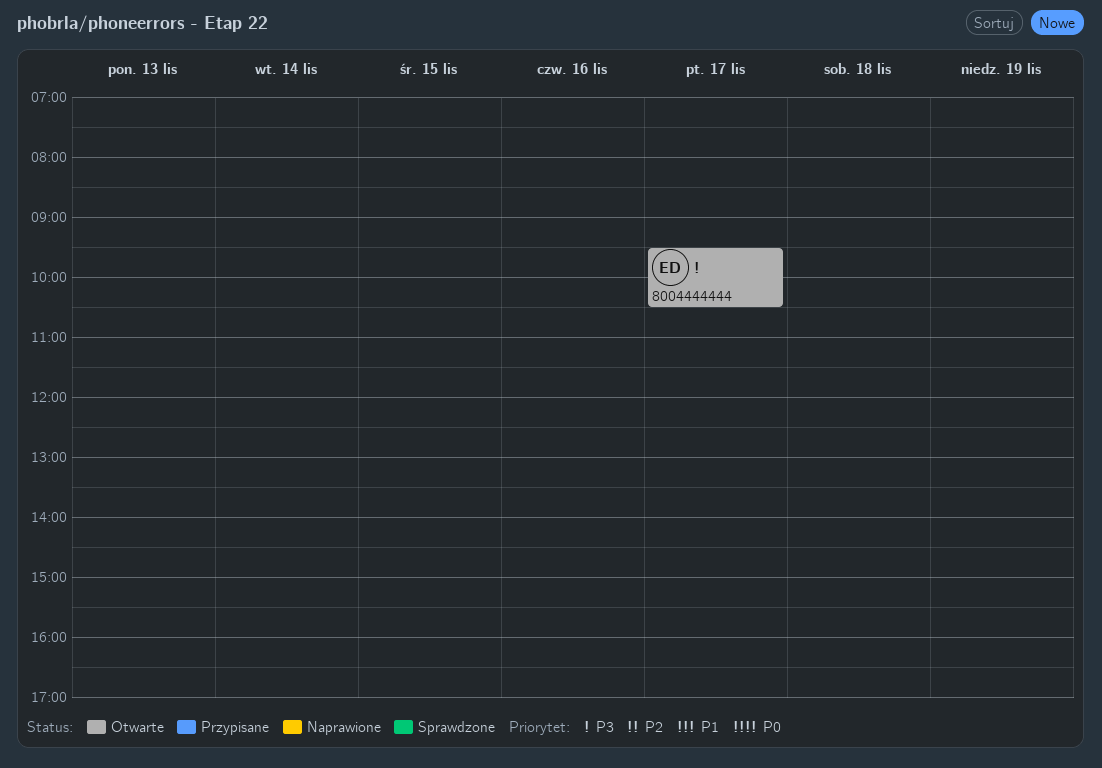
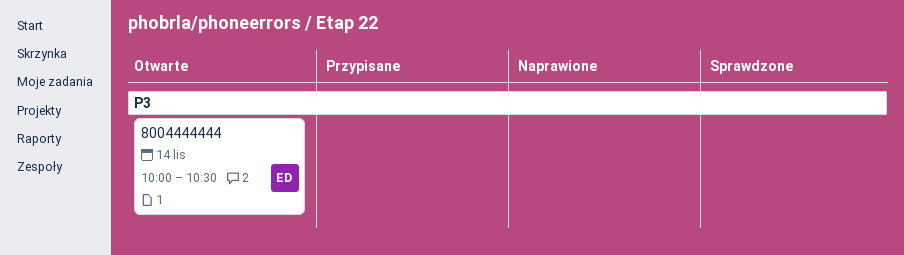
8004444444, day: Nov 17 -> Nov 14
8004444444, begins: 09:30 -> 10:00

